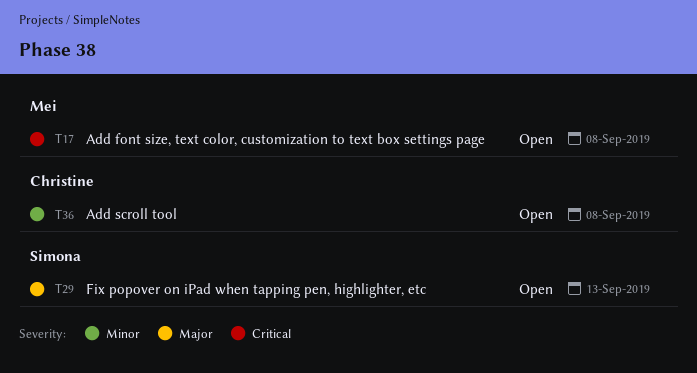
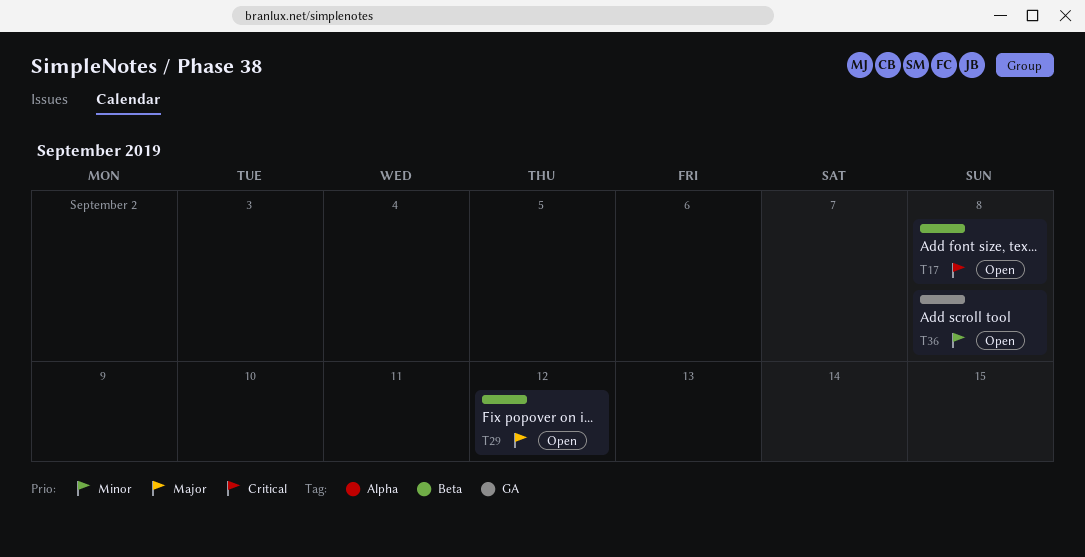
T29, due: Sep 13 -> Sep 12

